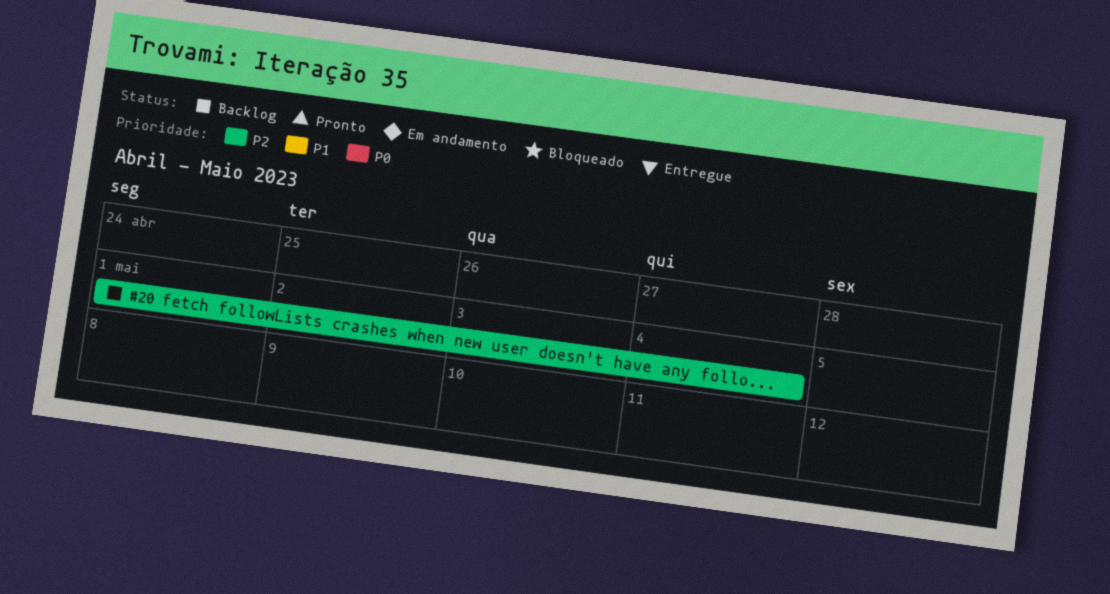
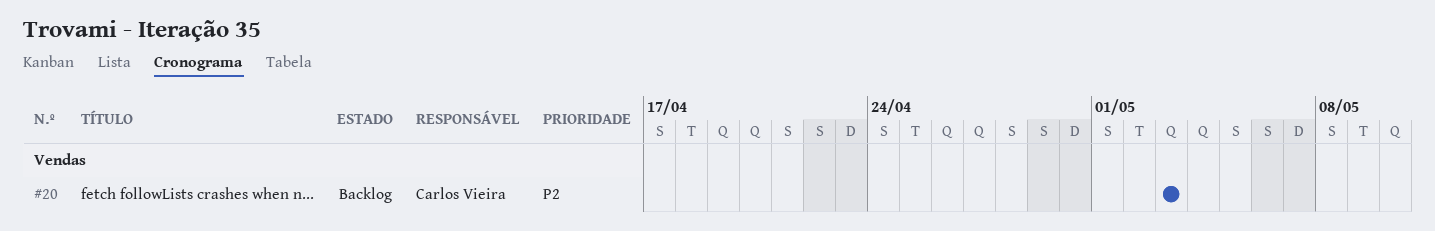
#20, start: May 1 -> May 3
#20, due: May 4 -> May 3

